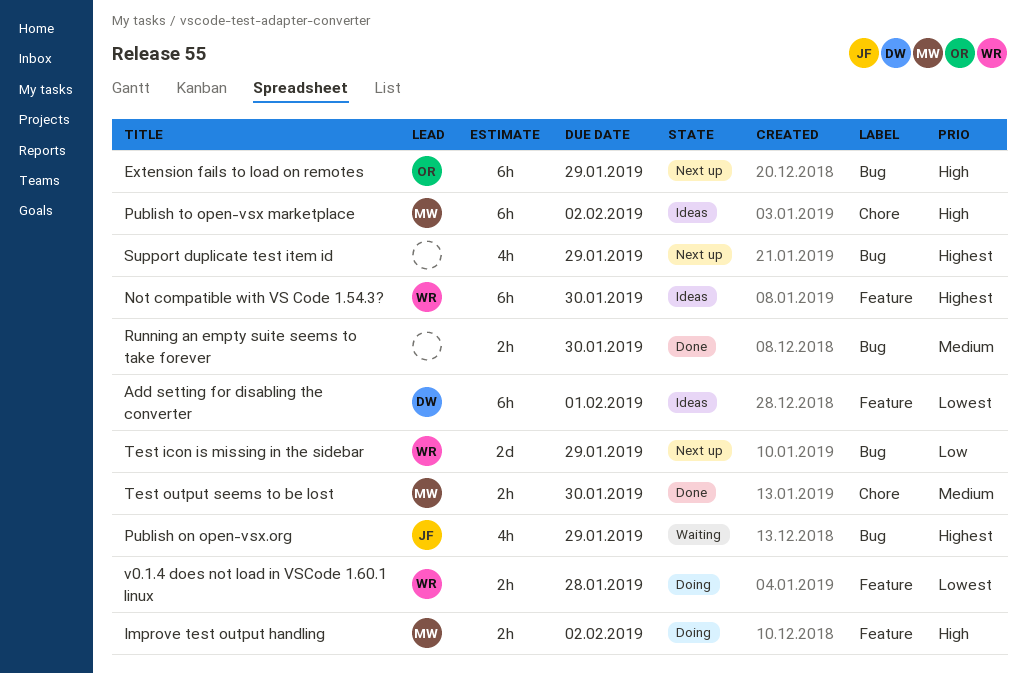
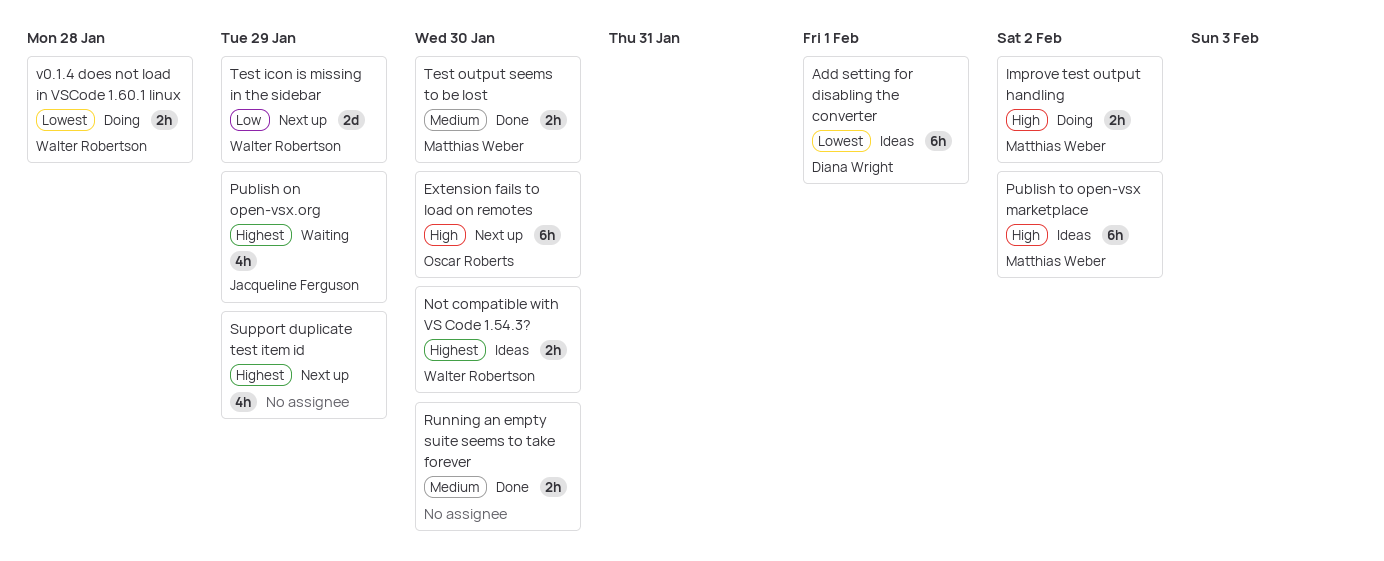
Extension fails to load on remotes, due: Jan 29 -> Jan 30
Not compatible with VS Code 1.54.3?, estimate: 6h -> 2h

